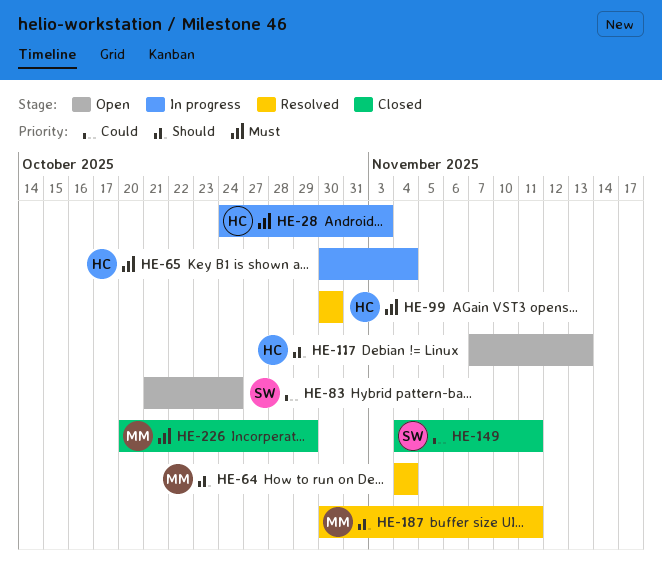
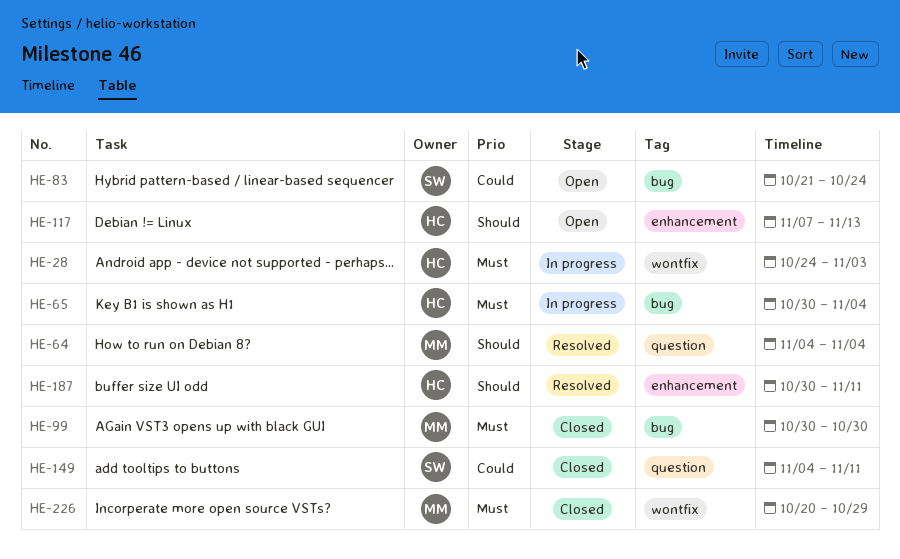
HE-99, status: Resolved -> Closed
HE-99, owner: HC -> MM
HE-187, owner: MM -> HC

